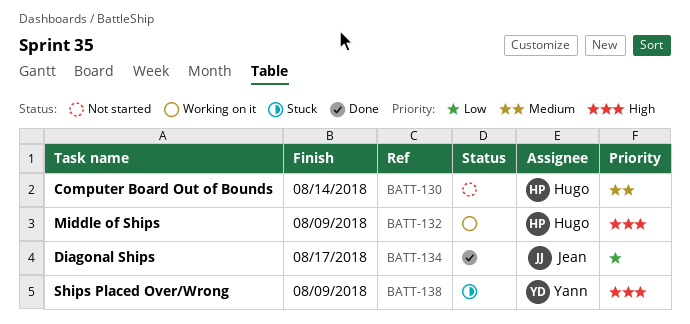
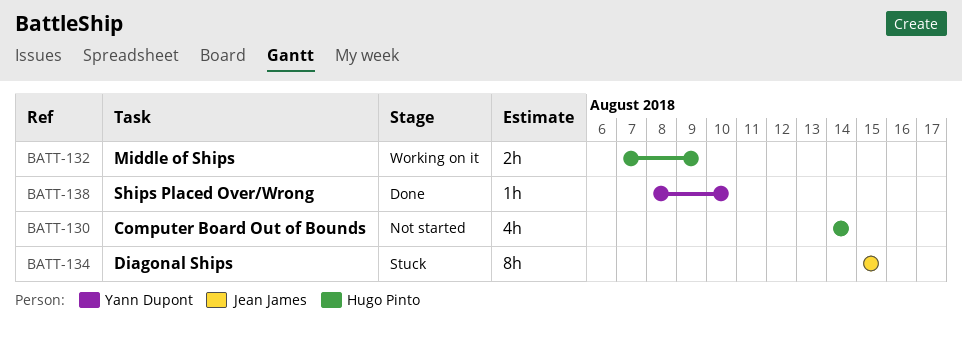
BATT-134, status: Done -> Stuck
BATT-134, due: Aug 17 -> Aug 15
BATT-138, status: Stuck -> Done
BATT-138, due: Aug 9 -> Aug 10

